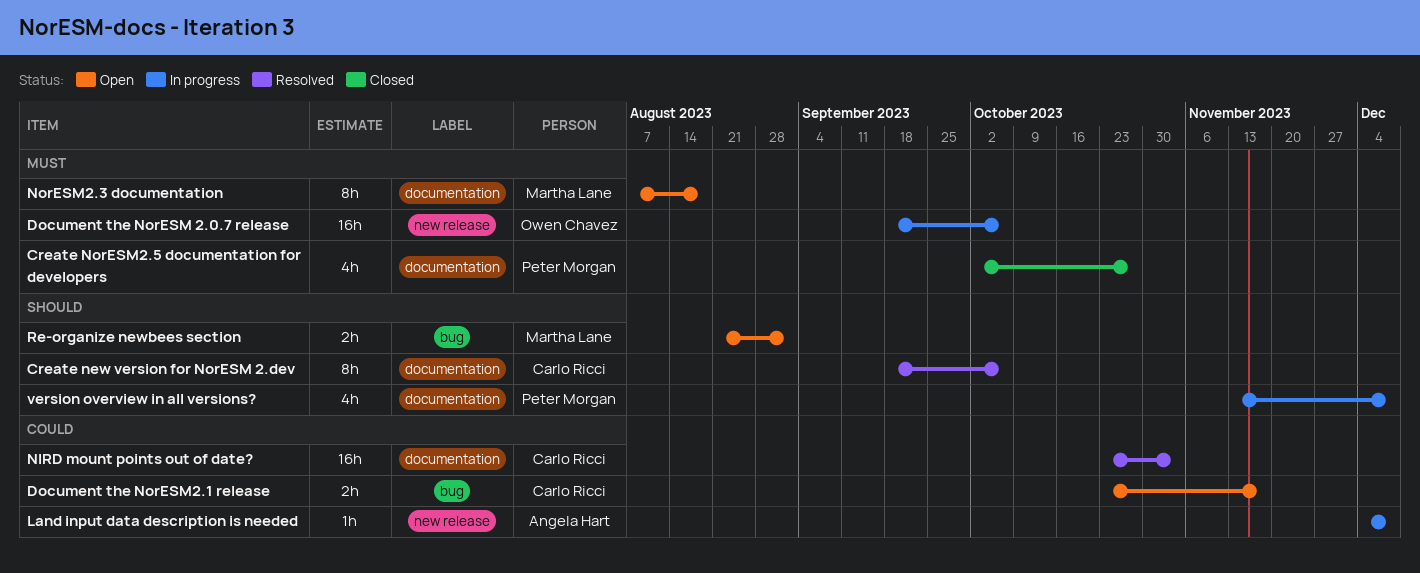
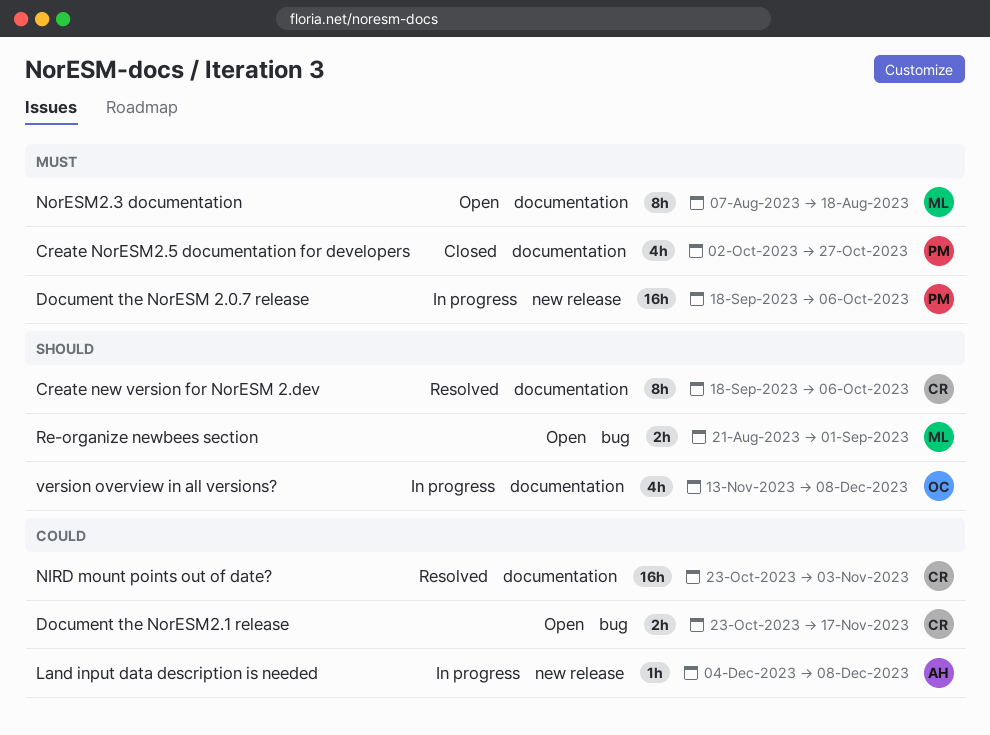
Document the NorESM 2.0.7 release, owner: Owen Chavez -> Peter Morgan
version overview in all versions?, owner: Peter Morgan -> Owen Chavez

